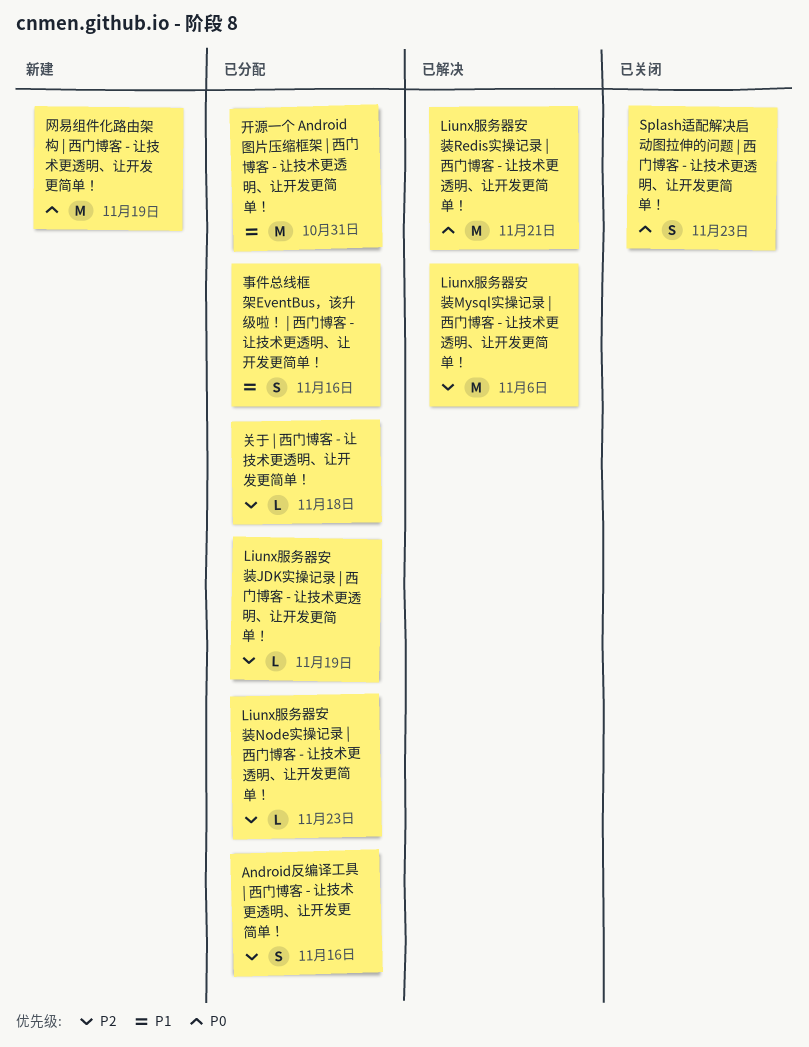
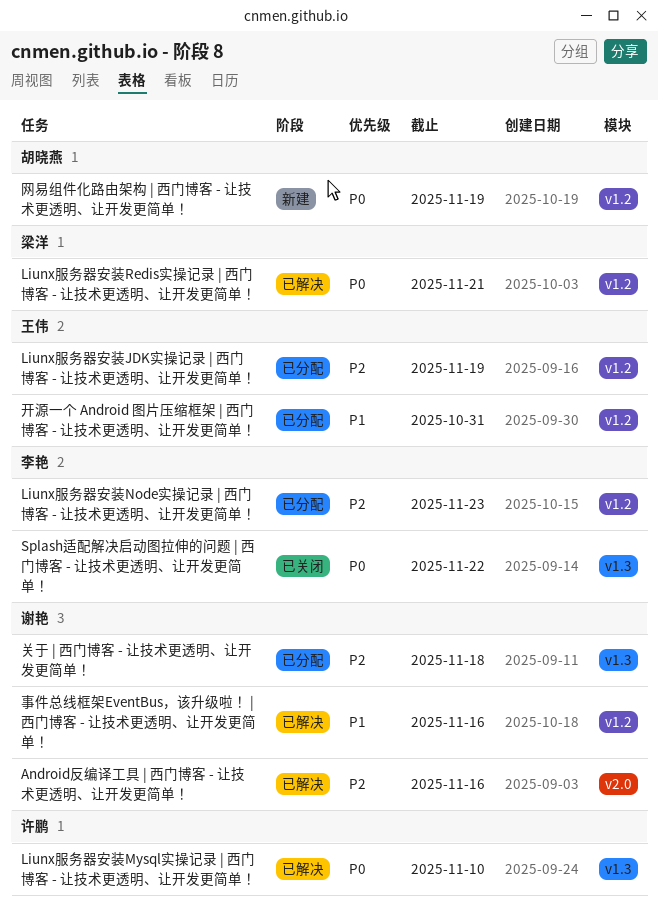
Android反编译工具 | 西门博客 - 让技术更透明、让开发更简单！, status: 已分配 -> 已解决
Liunx服务器安装Mysql实操记录 | 西门博客 - 让技术更透明、让开发更简单！, priority: P2 -> P0
Liunx服务器安装Mysql实操记录 | 西门博客 - 让技术更透明、让开发更简单！, due: Nov 6 -> Nov 10
Splash适配解决启动图拉伸的问题 | 西门博客 - 让技术更透明、让开发更简单！, due: Nov 23 -> Nov 22
事件总线框架EventBus，该升级啦！ | 西门博客 - 让技术更透明、让开发更简单！, status: 已分配 -> 已解决

